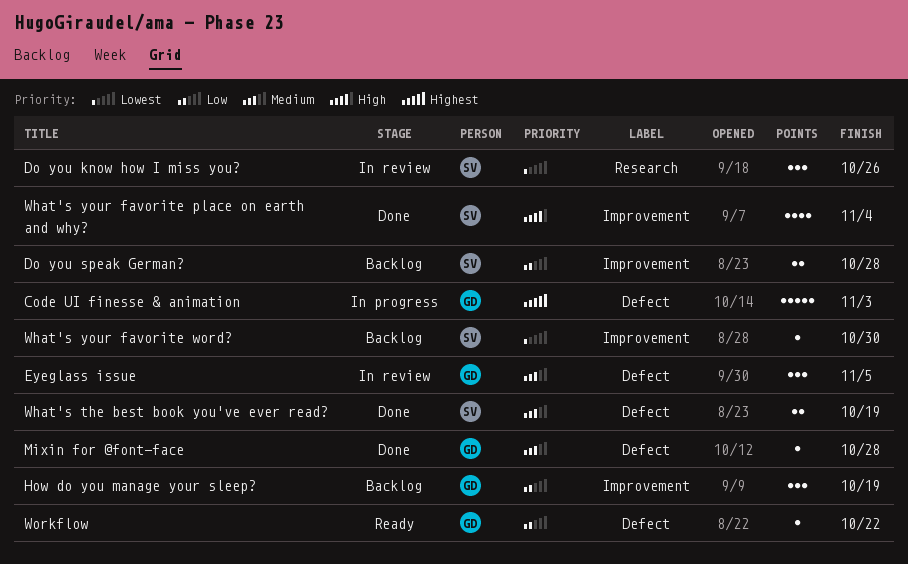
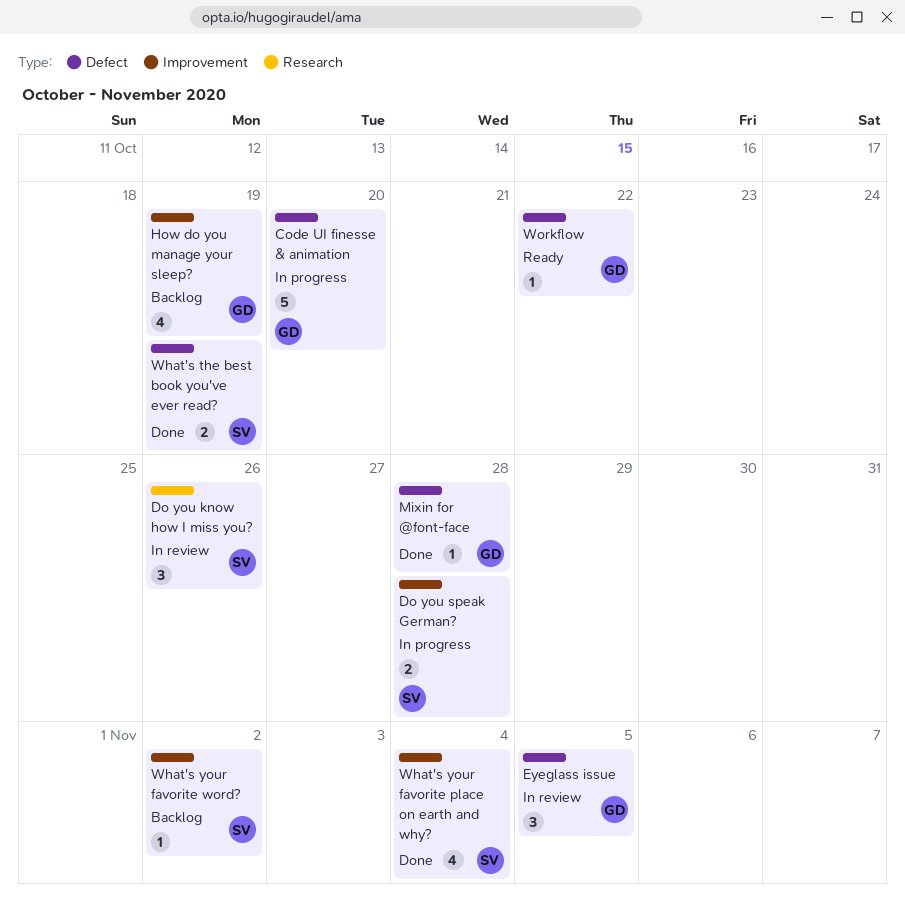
Code UI finesse & animation, due: Nov 3 -> Oct 20
Do you speak German?, status: Backlog -> In progress
How do you manage your sleep?, estimate: 3 -> 4
What's your favorite word?, due: Oct 30 -> Nov 2

